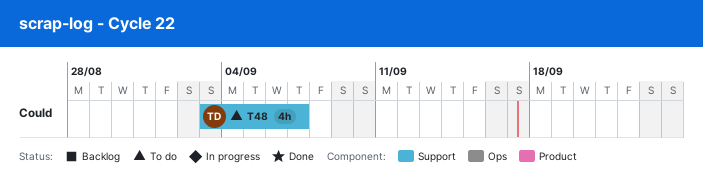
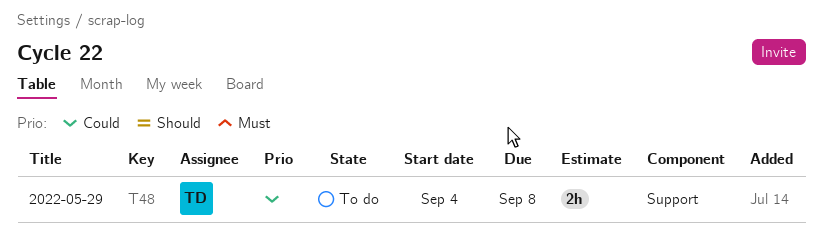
T48, estimate: 4h -> 2h
T48, start: Sep 3 -> Sep 4
T48, due: Sep 7 -> Sep 8

